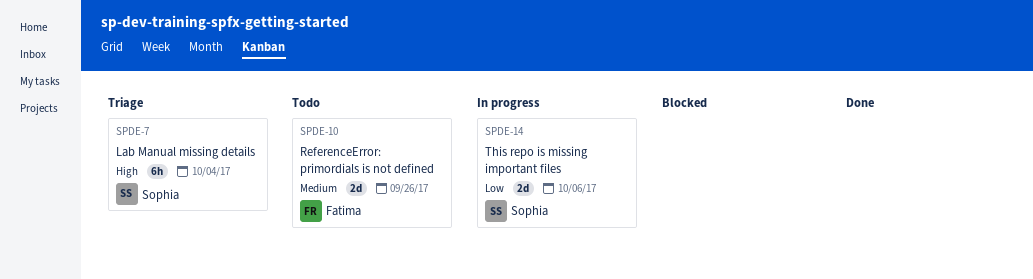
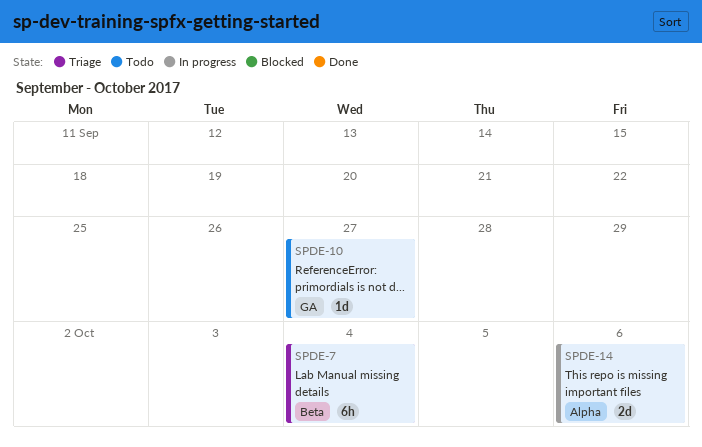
SPDE-10, estimate: 2d -> 1d
SPDE-10, due: Sep 26 -> Sep 27

